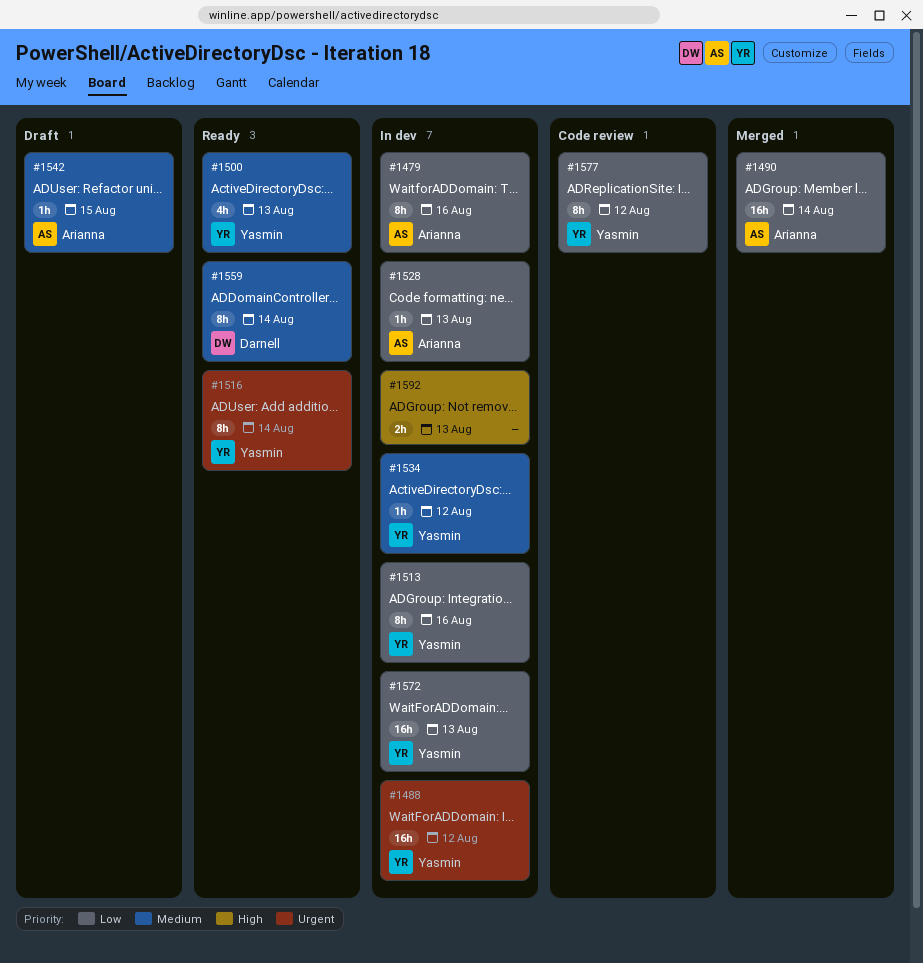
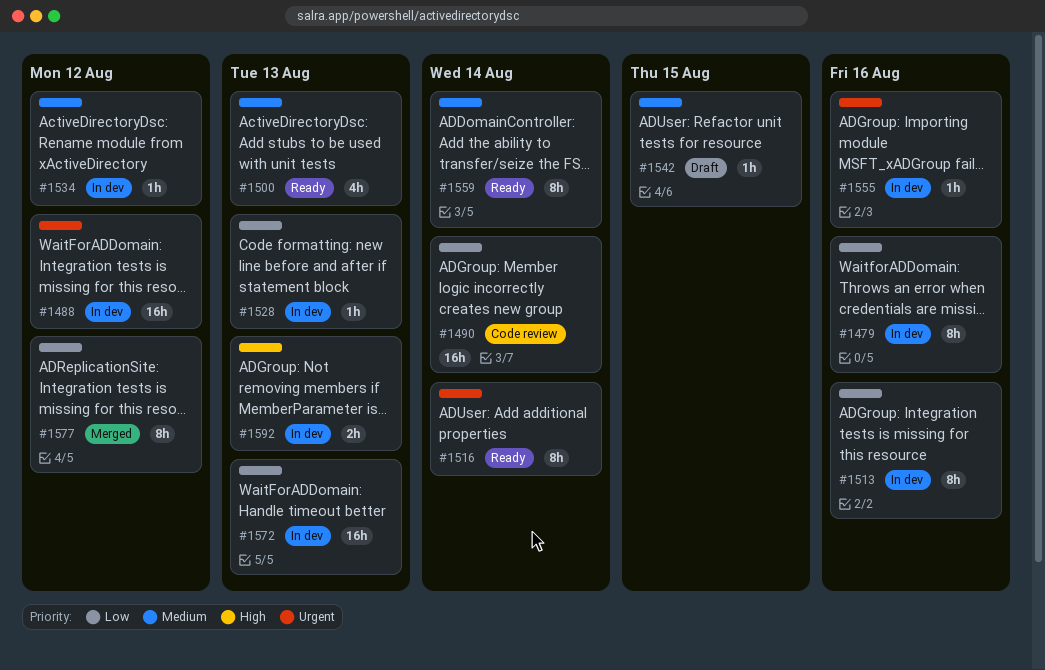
#1490, status: Merged -> Code review
#1555: none -> present
#1577, status: Code review -> Merged

